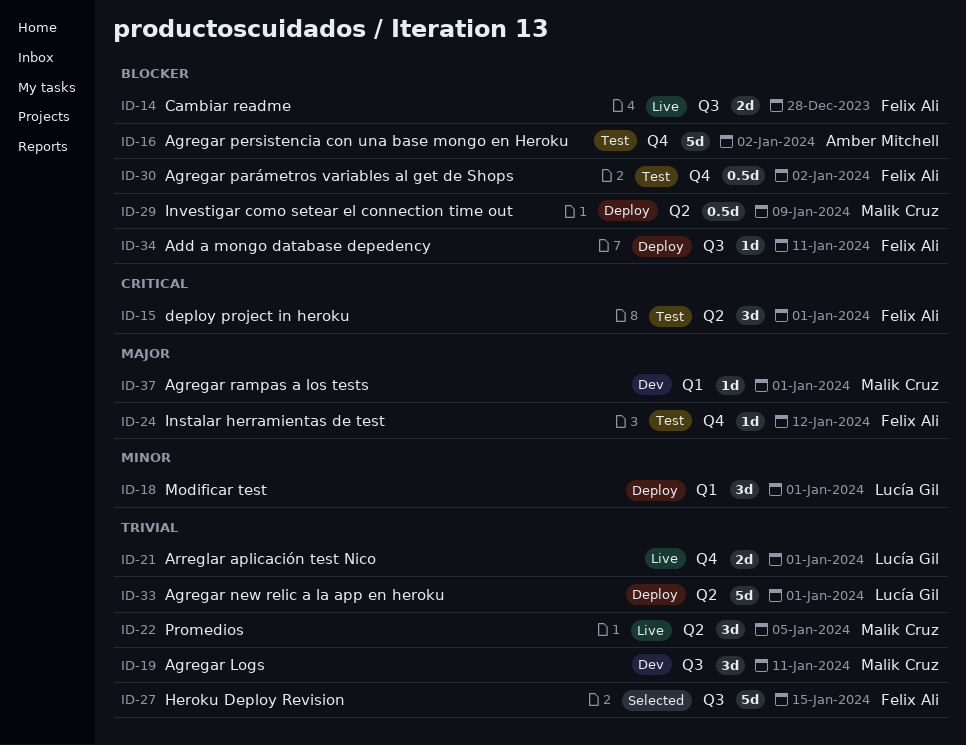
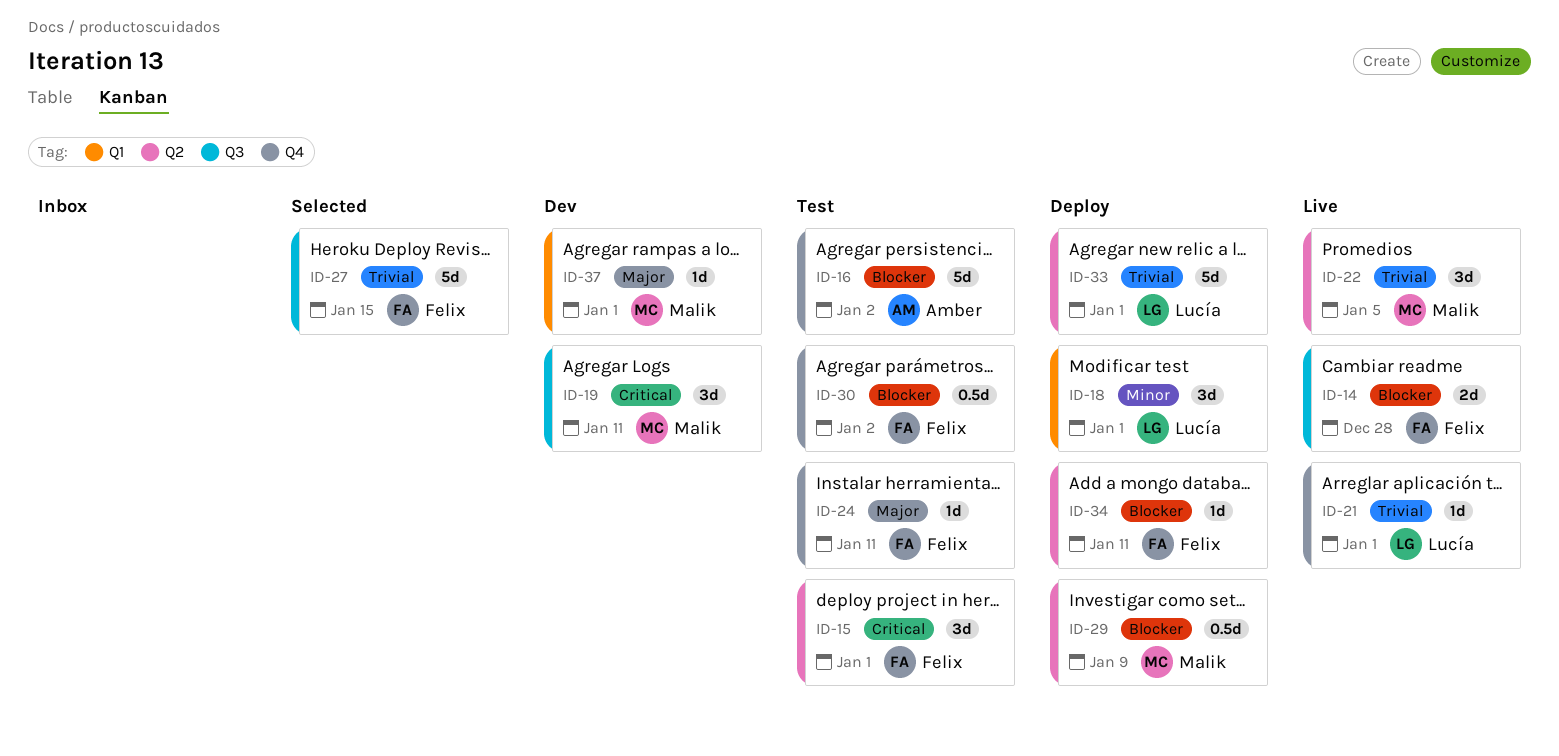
ID-19, priority: Trivial -> Critical
ID-21, estimate: 2d -> 1d
ID-24, due: Jan 12 -> Jan 11
ID-34, label: Q3 -> Q2

